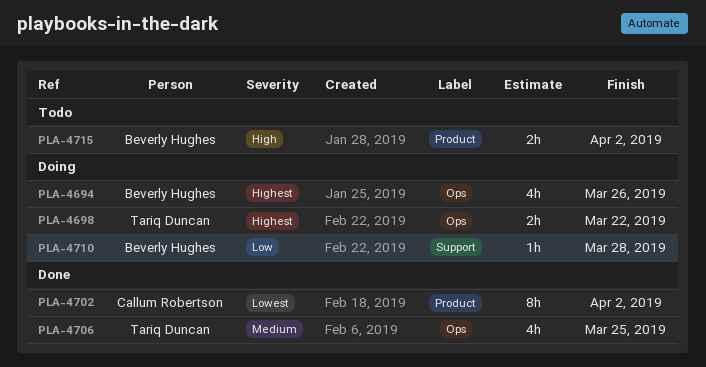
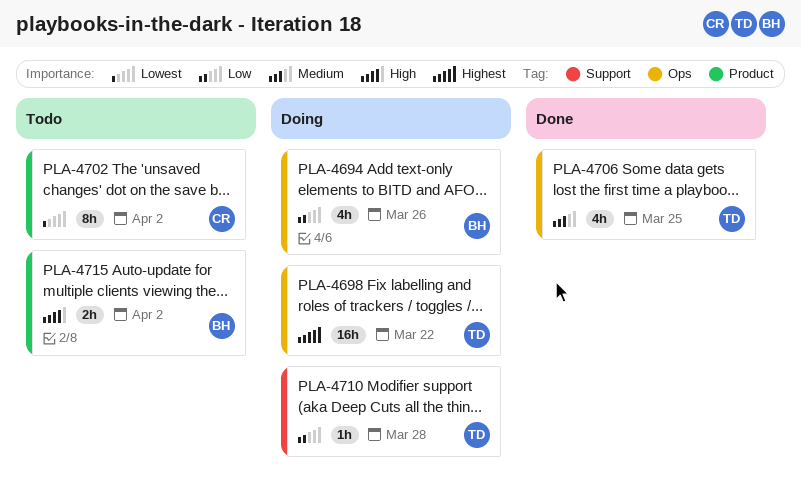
PLA-4694, priority: Highest -> Low
PLA-4698, estimate: 2h -> 16h
PLA-4702, status: Done -> Todo
PLA-4710, owner: Beverly Hughes -> Tariq Duncan

